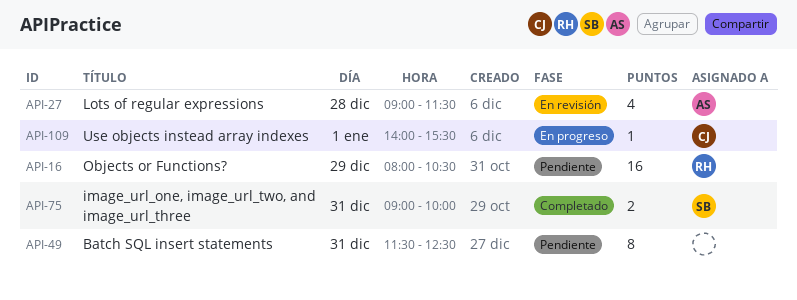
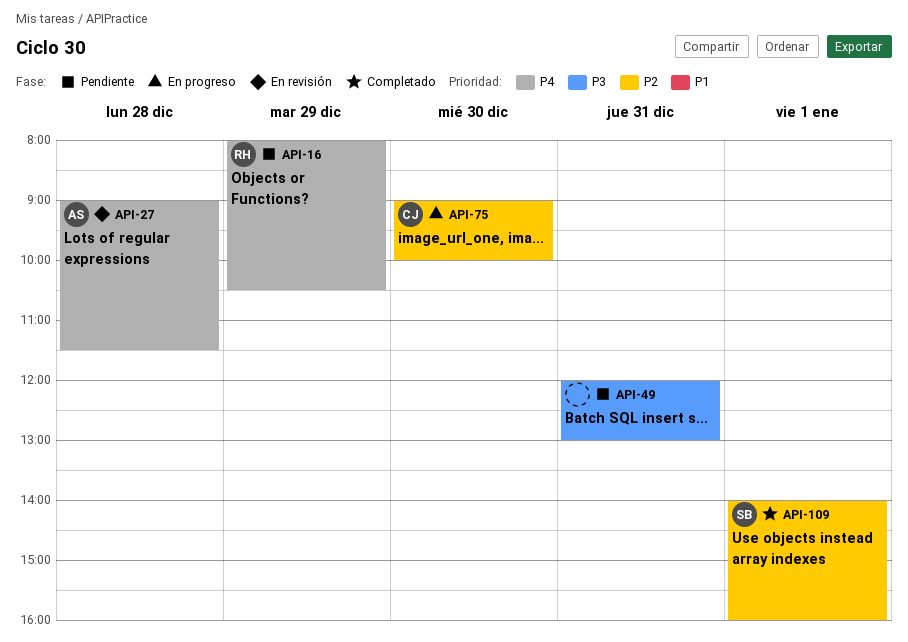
API-49, begins: 11:30 -> 12:00
API-49, ends: 12:30 -> 13:00
API-75, status: Completado -> En progreso
API-75, owner: SB -> CJ
API-75, day: Dec 31 -> Dec 30
API-109, status: En progreso -> Completado
API-109, owner: CJ -> SB
API-109, ends: 15:30 -> 16:00

